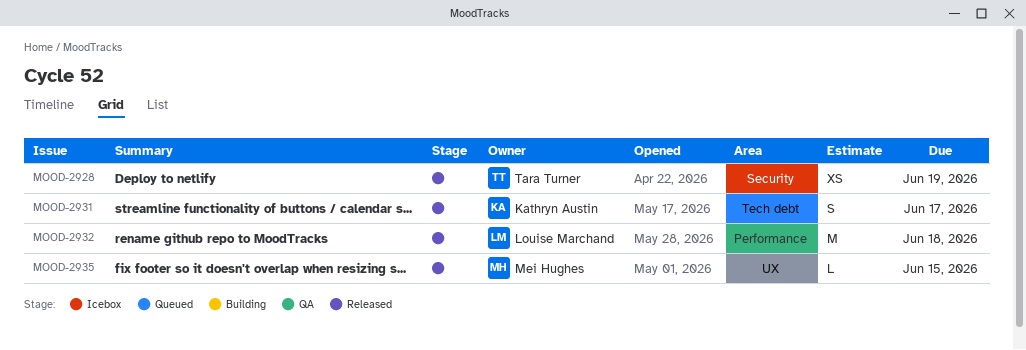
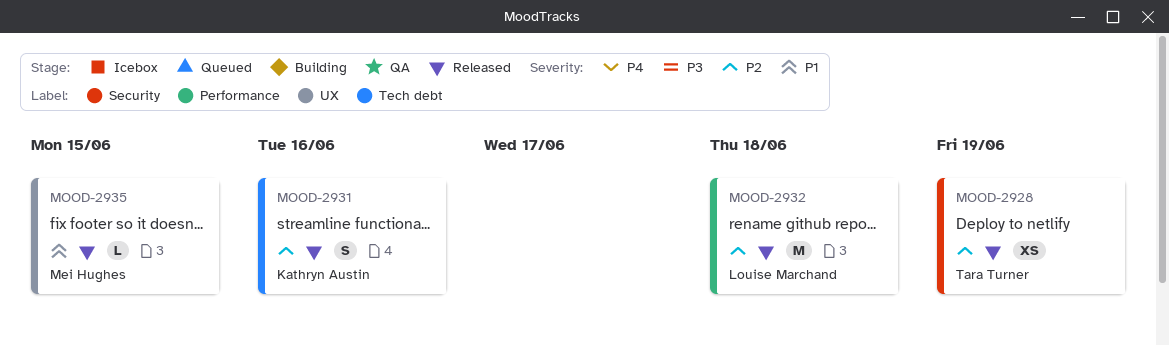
MOOD-2931, due: Jun 17 -> Jun 16

